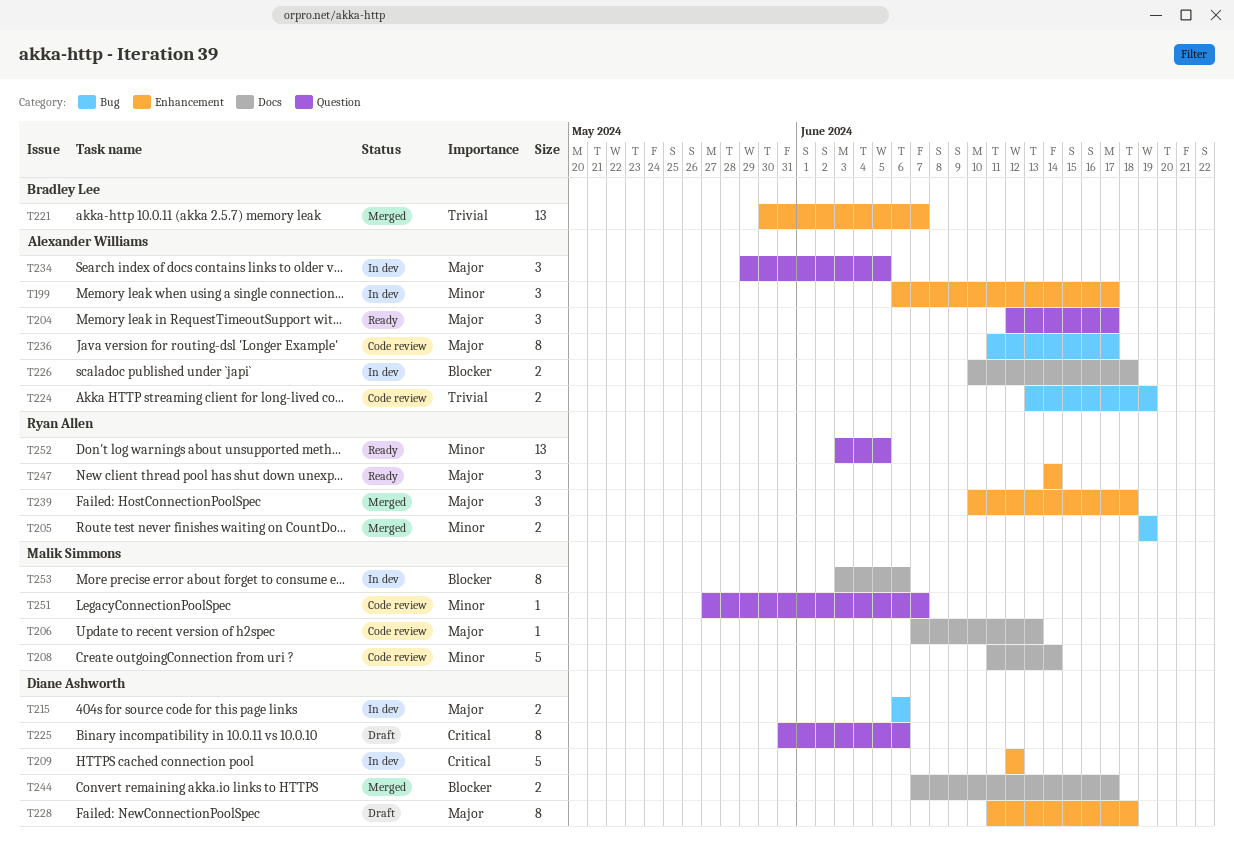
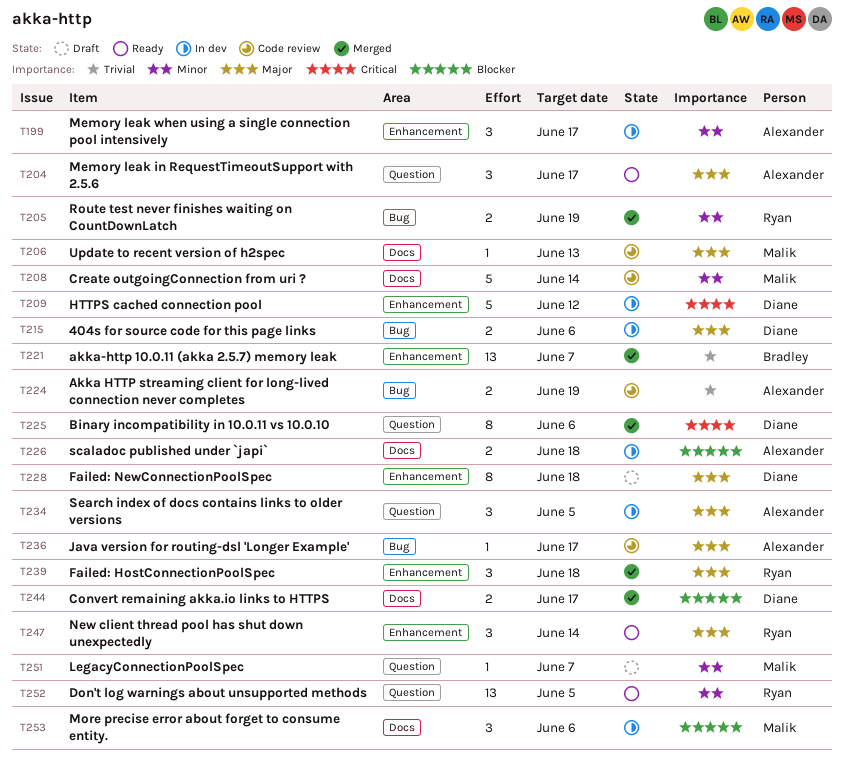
T225, status: Draft -> Merged
T236, estimate: 8 -> 1
T251, status: Code review -> Draft
T253, estimate: 8 -> 3

